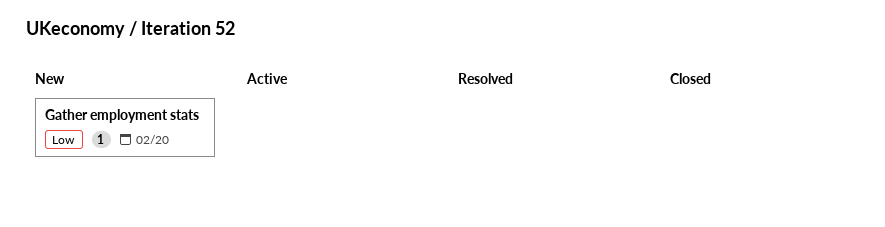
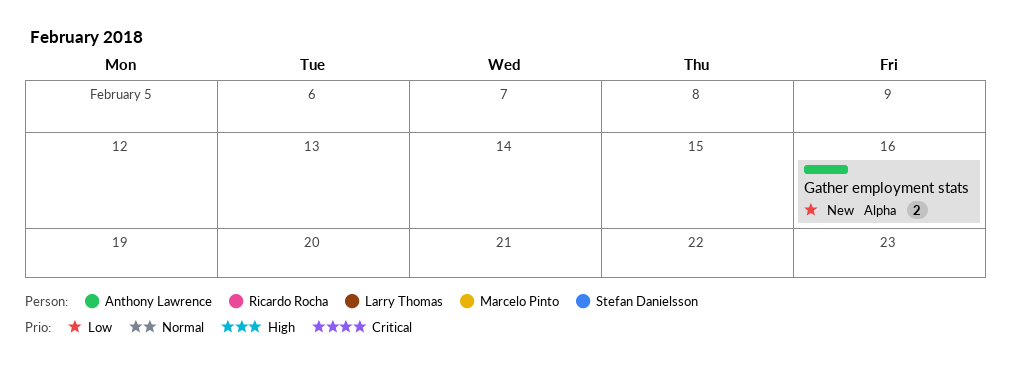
Gather employment stats, estimate: 1 -> 2
Gather employment stats, due: Feb 20 -> Feb 16

